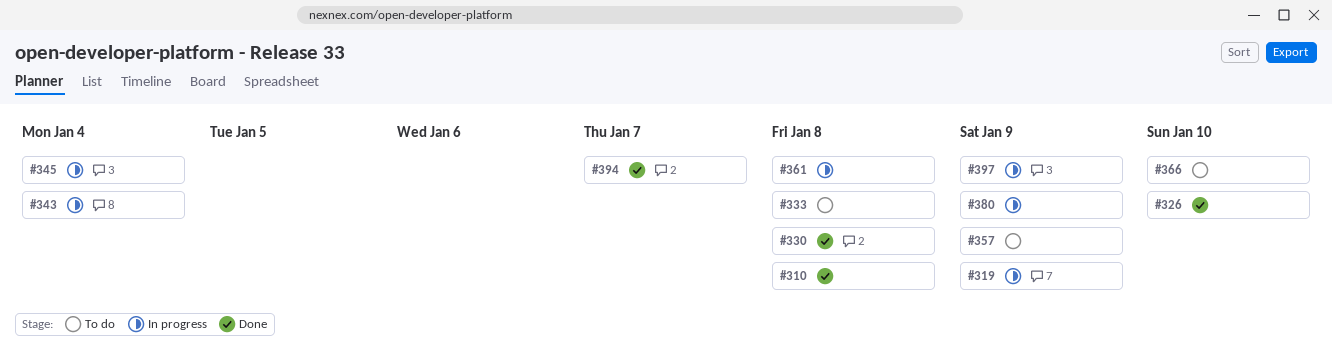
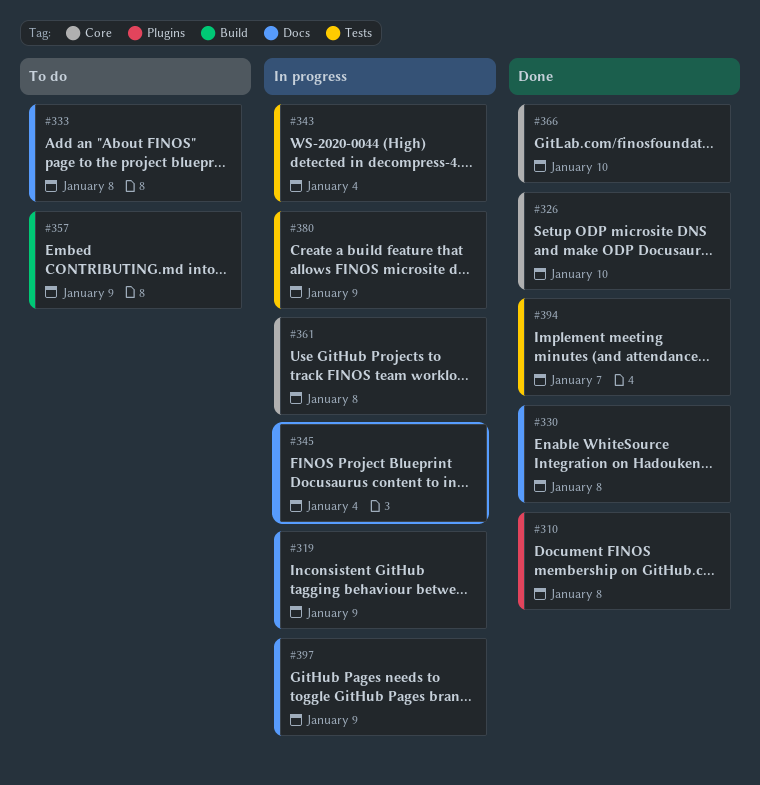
#366, status: To do -> Done

